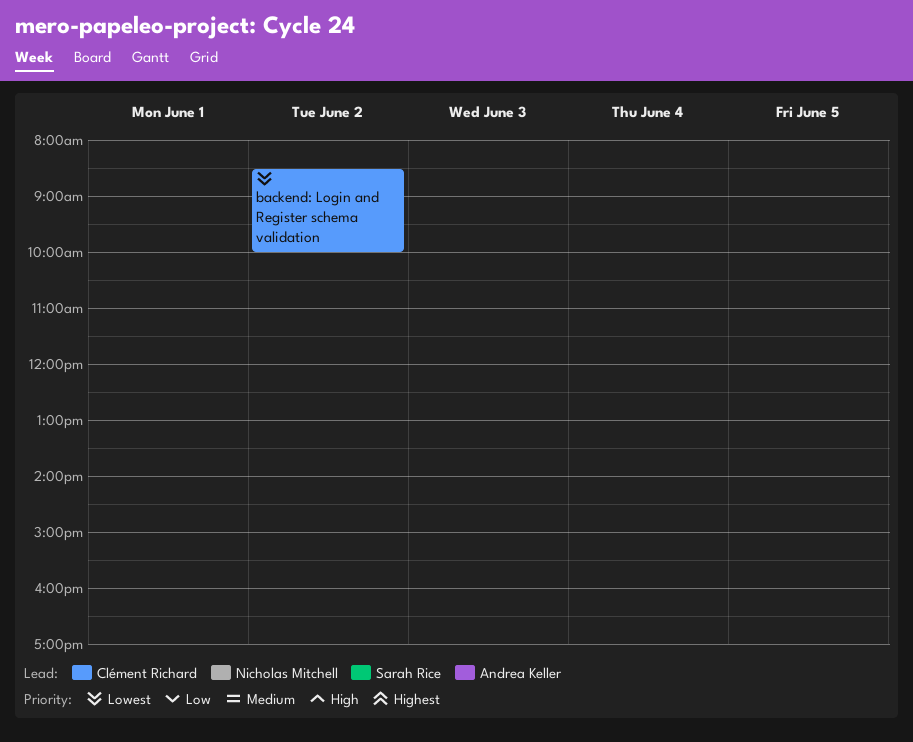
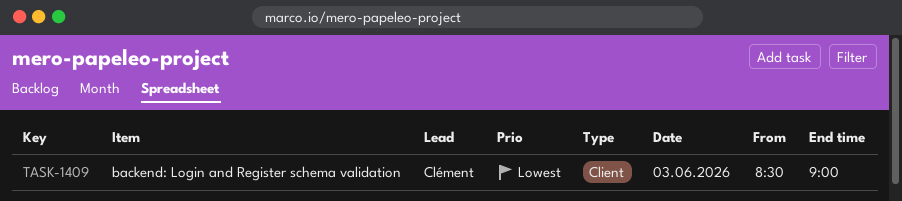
backend: Login and Register schema validation, day: Jun 2 -> Jun 3
backend: Login and Register schema validation, ends: 10:00 -> 09:00

